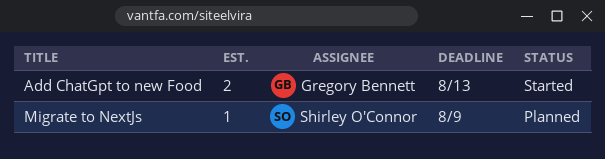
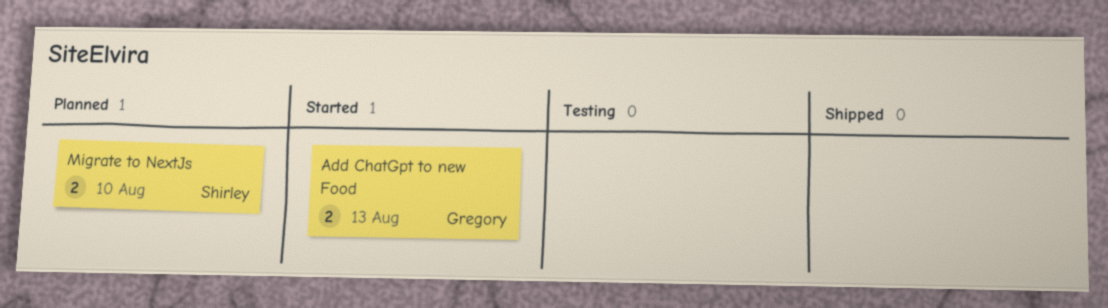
Migrate to NextJs, estimate: 1 -> 2
Migrate to NextJs, due: Aug 9 -> Aug 10

